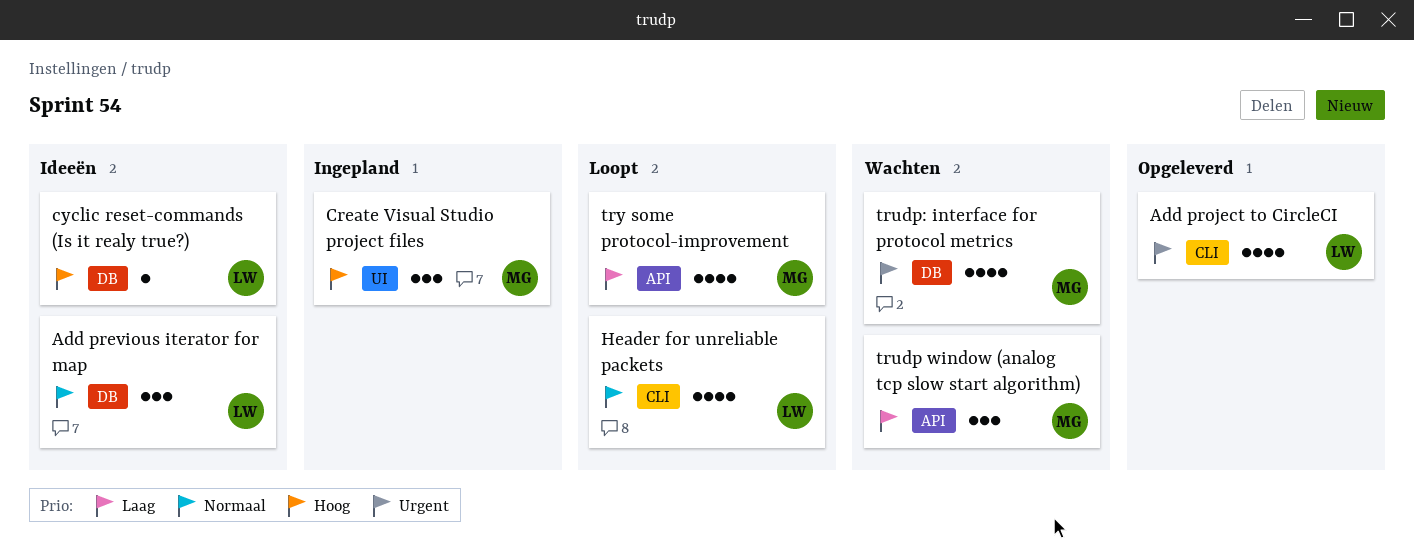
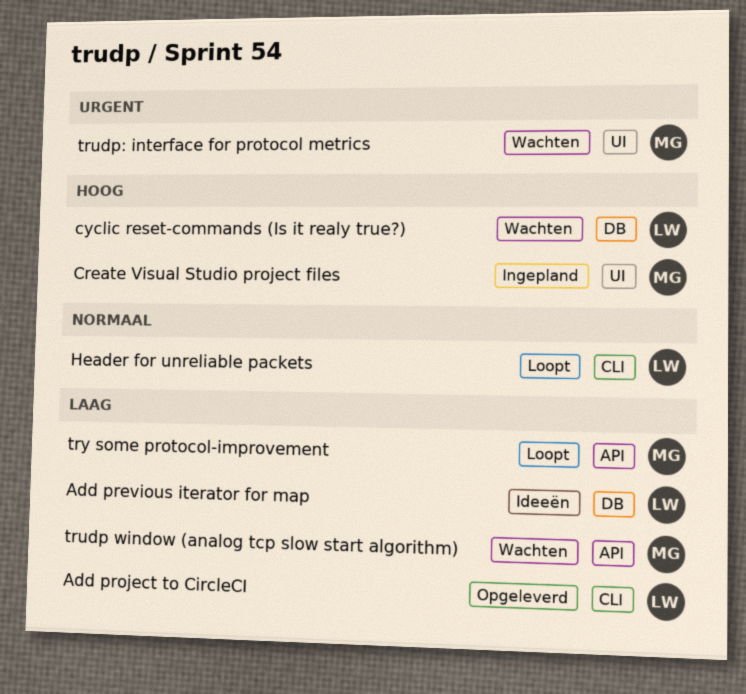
Add previous iterator for map, priority: Normaal -> Laag
Add project to CircleCI, priority: Urgent -> Laag
cyclic reset-commands (Is it realy true?), status: Ideeën -> Wachten
trudp: interface for protocol metrics, label: DB -> UI

